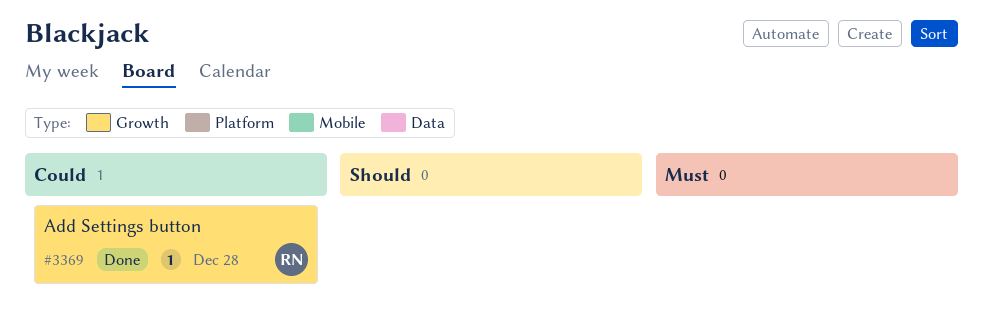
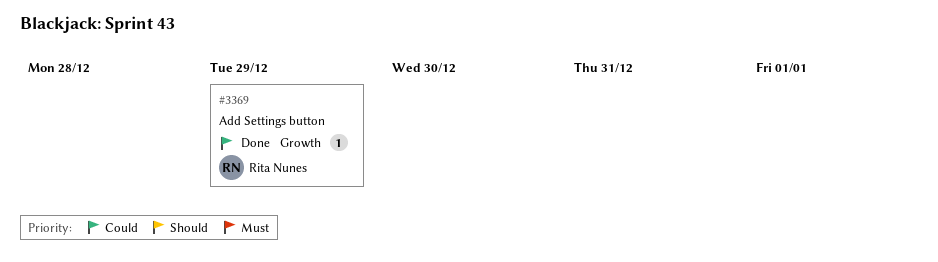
#3369, due: Dec 28 -> Dec 29

